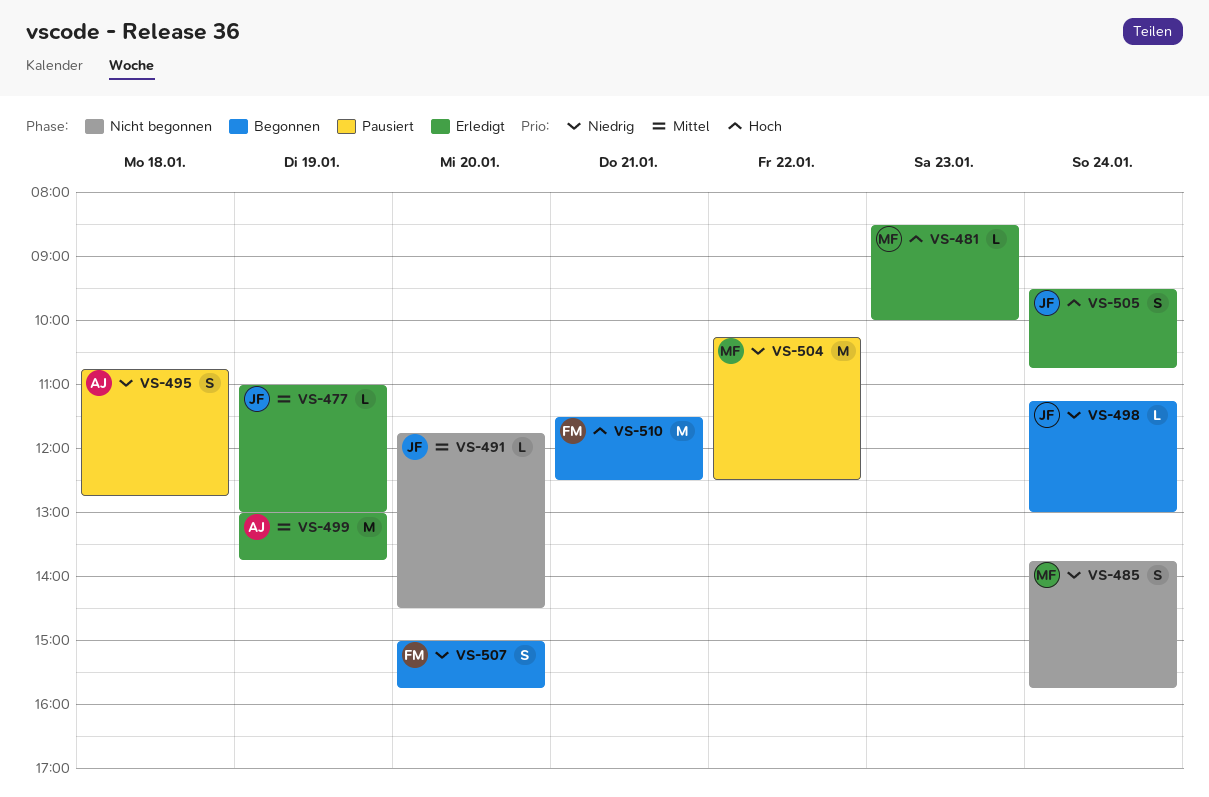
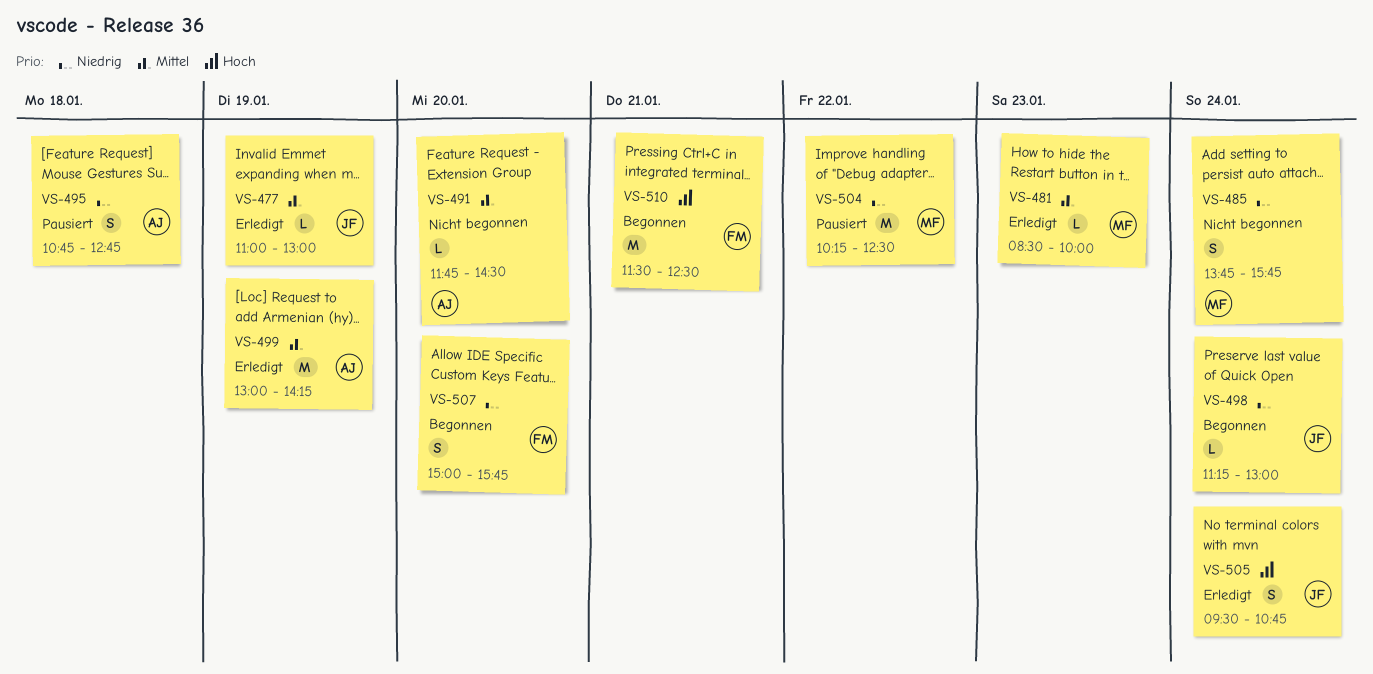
VS-481, priority: Hoch -> Mittel
VS-491, owner: JF -> AJ
VS-499, ends: 13:45 -> 14:15

